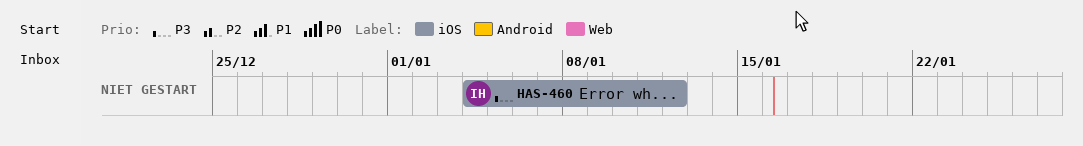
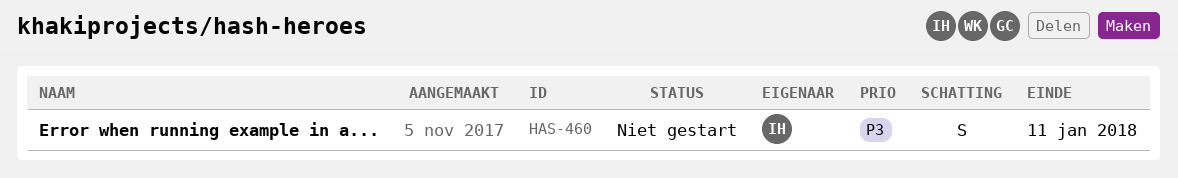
HAS-460, due: Jan 12 -> Jan 11

